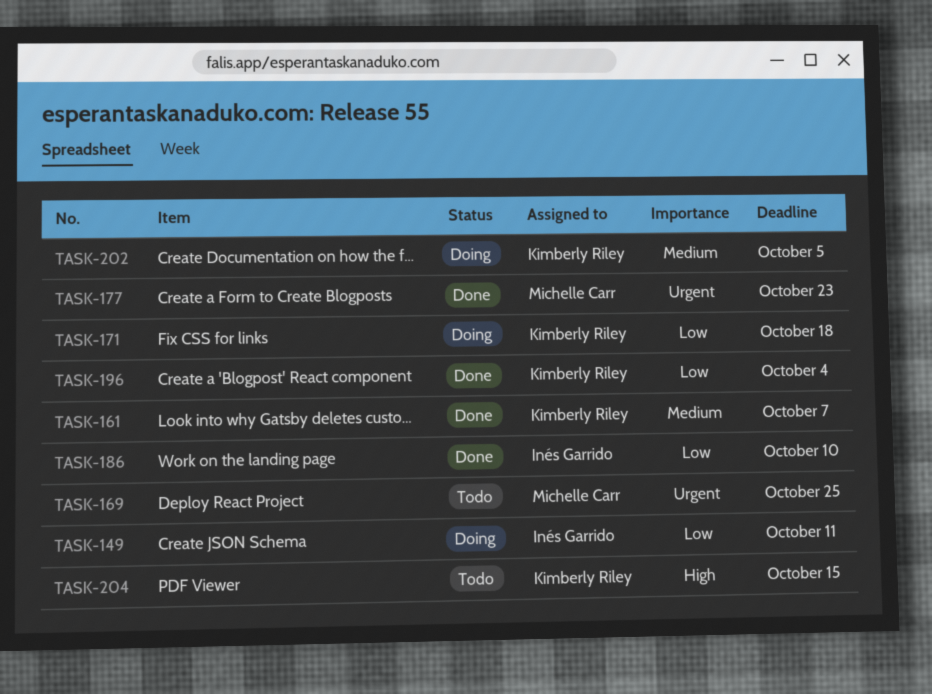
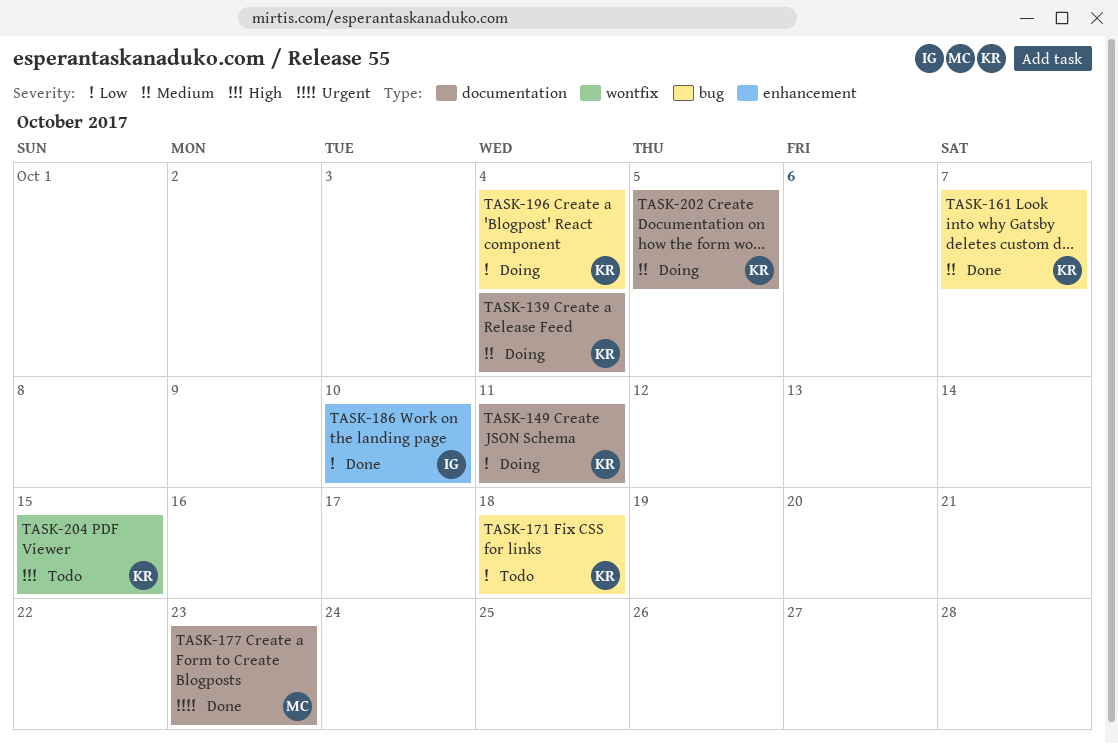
TASK-139: none -> present
TASK-149, owner: Inés Garrido -> Kimberly Riley
TASK-169: present -> none
TASK-171, status: Doing -> Todo
TASK-196, status: Done -> Doing

